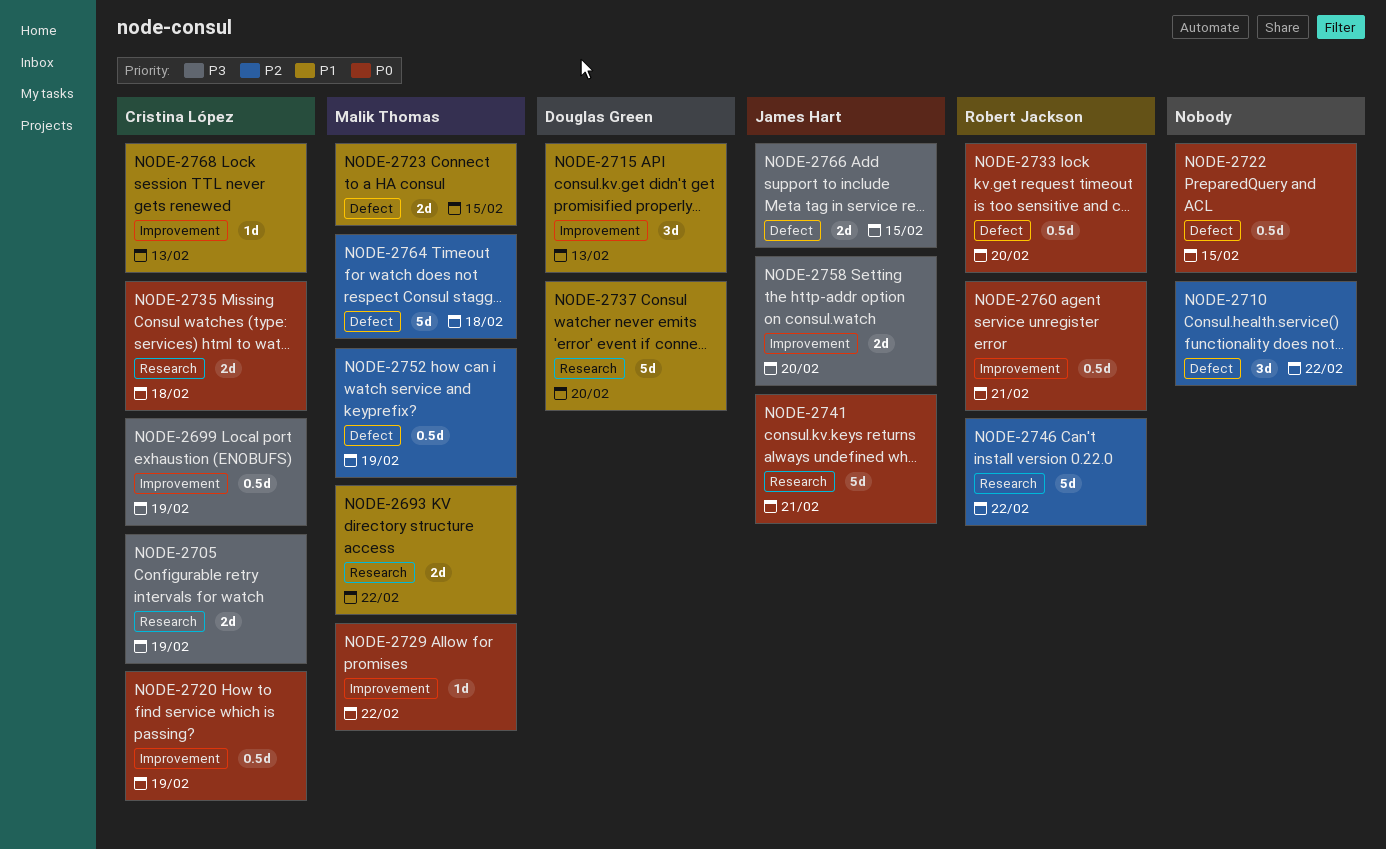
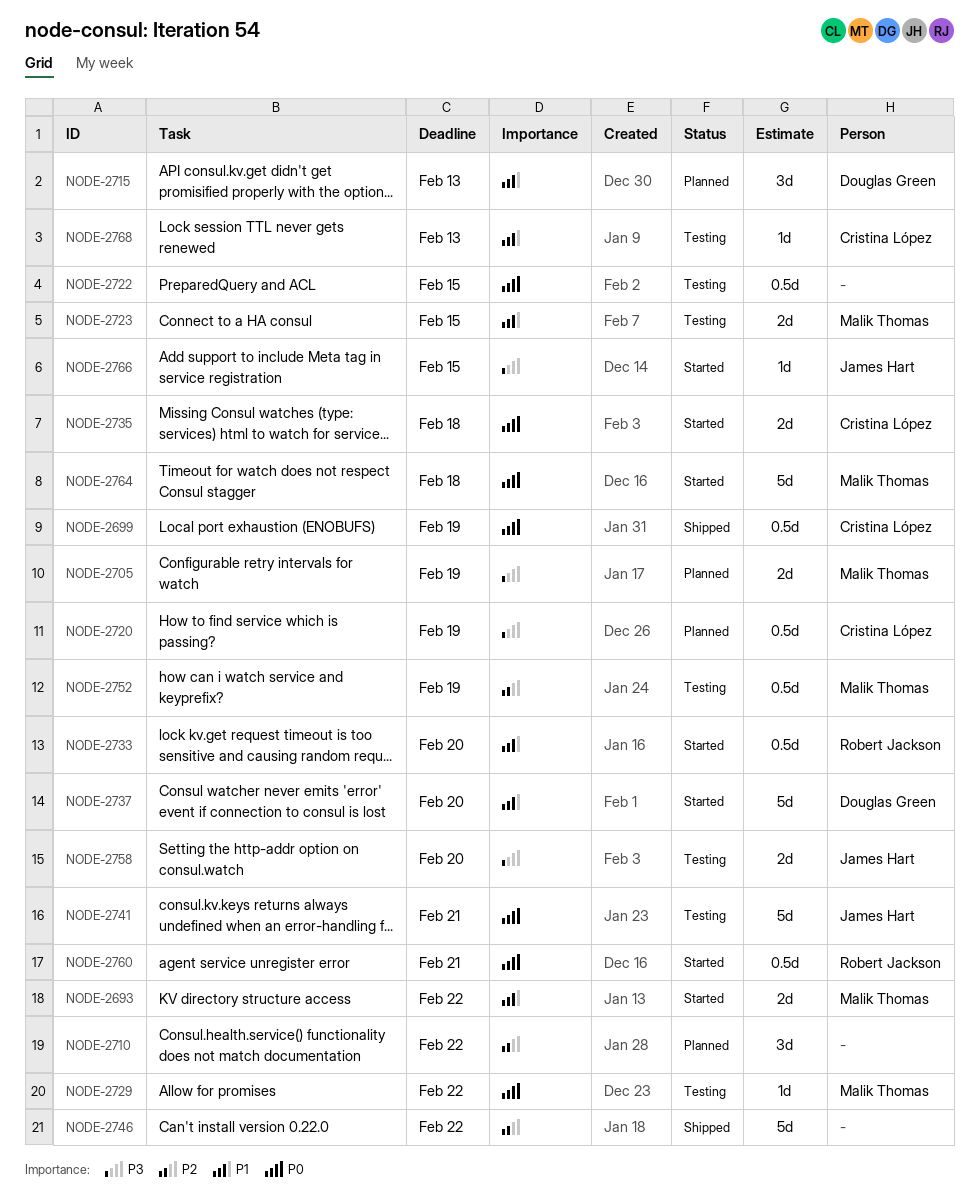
NODE-2699, priority: P3 -> P0
NODE-2705, owner: Cristina López -> Malik Thomas
NODE-2720, priority: P0 -> P3
NODE-2733, priority: P0 -> P1
NODE-2746, owner: Robert Jackson -> none
NODE-2764, priority: P2 -> P0
NODE-2766, estimate: 2d -> 1d

